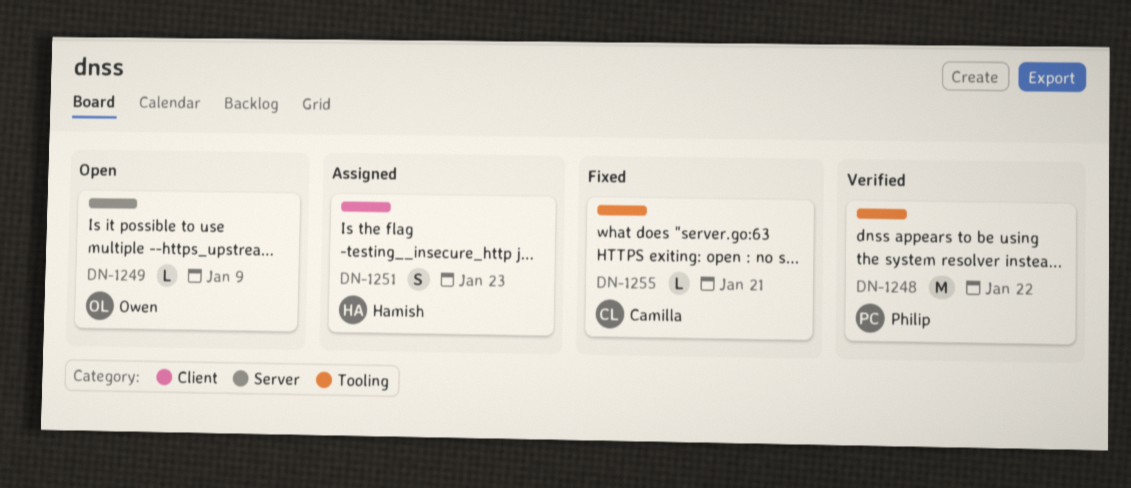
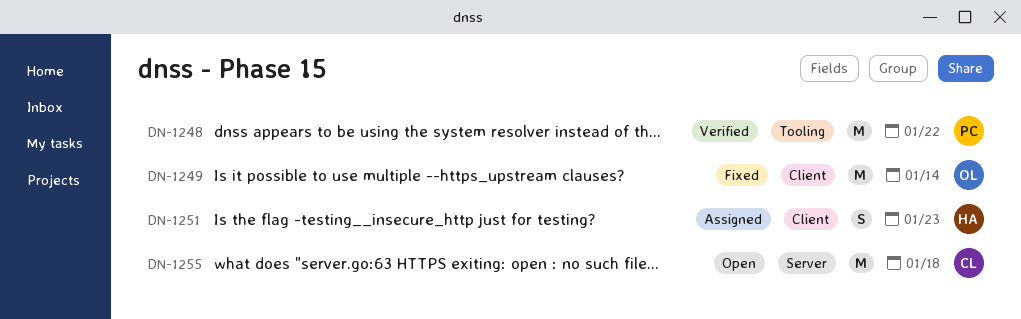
DN-1249, status: Open -> Fixed
DN-1249, label: Server -> Client
DN-1249, estimate: L -> M
DN-1249, due: Jan 9 -> Jan 14
DN-1255, status: Fixed -> Open
DN-1255, label: Tooling -> Server
DN-1255, estimate: L -> M
DN-1255, due: Jan 21 -> Jan 18

